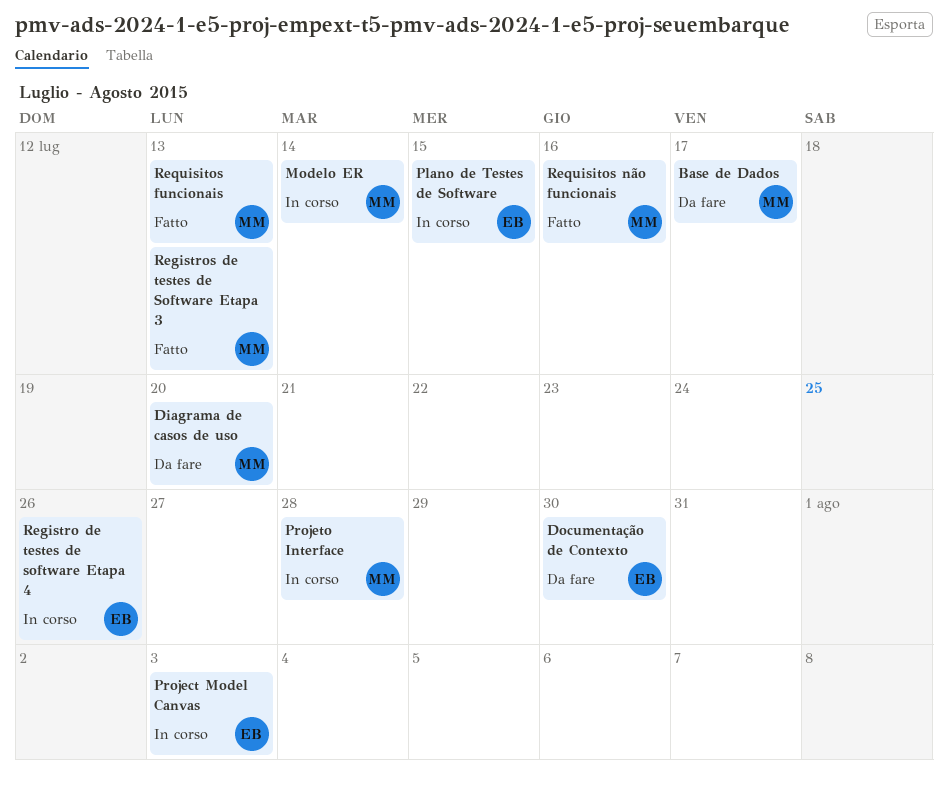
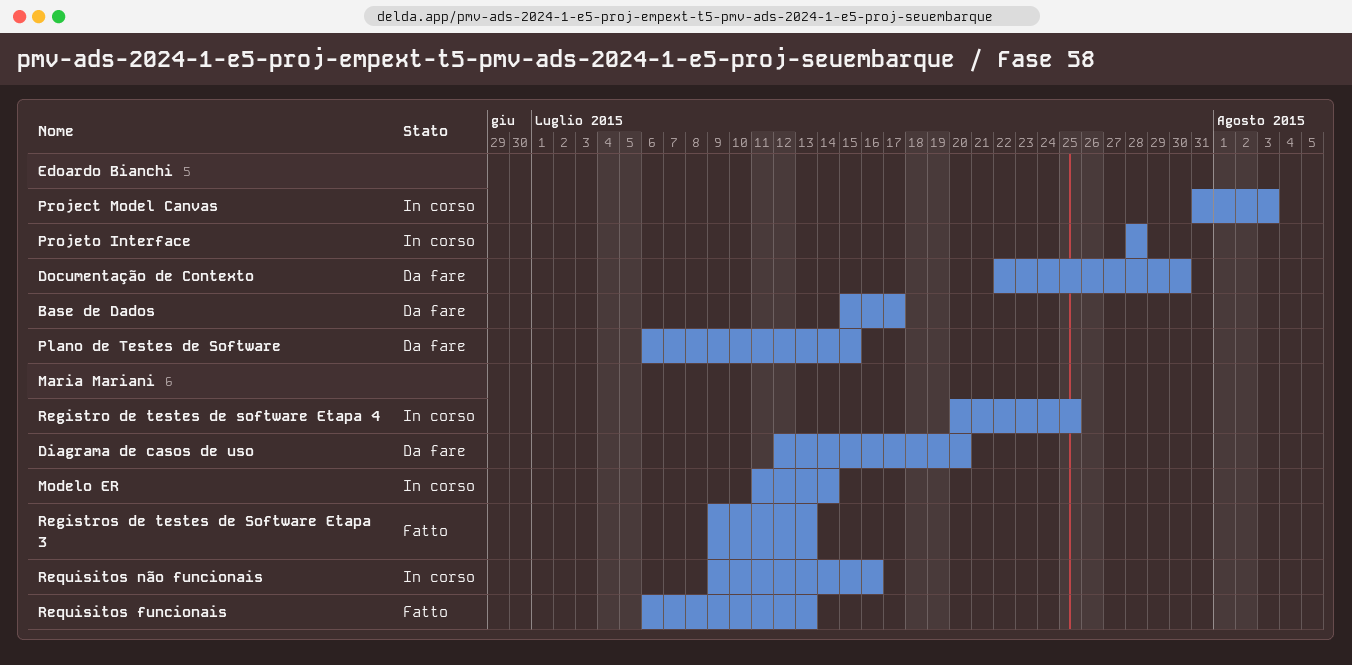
Base de Dados, owner: Maria Mariani -> Edoardo Bianchi
Plano de Testes de Software, status: In corso -> Da fare
Projeto Interface, owner: Maria Mariani -> Edoardo Bianchi
Registro de testes de software Etapa 4, owner: Edoardo Bianchi -> Maria Mariani
Registro de testes de software Etapa 4, due: Jul 26 -> Jul 25
Requisitos não funcionais, status: Fatto -> In corso

